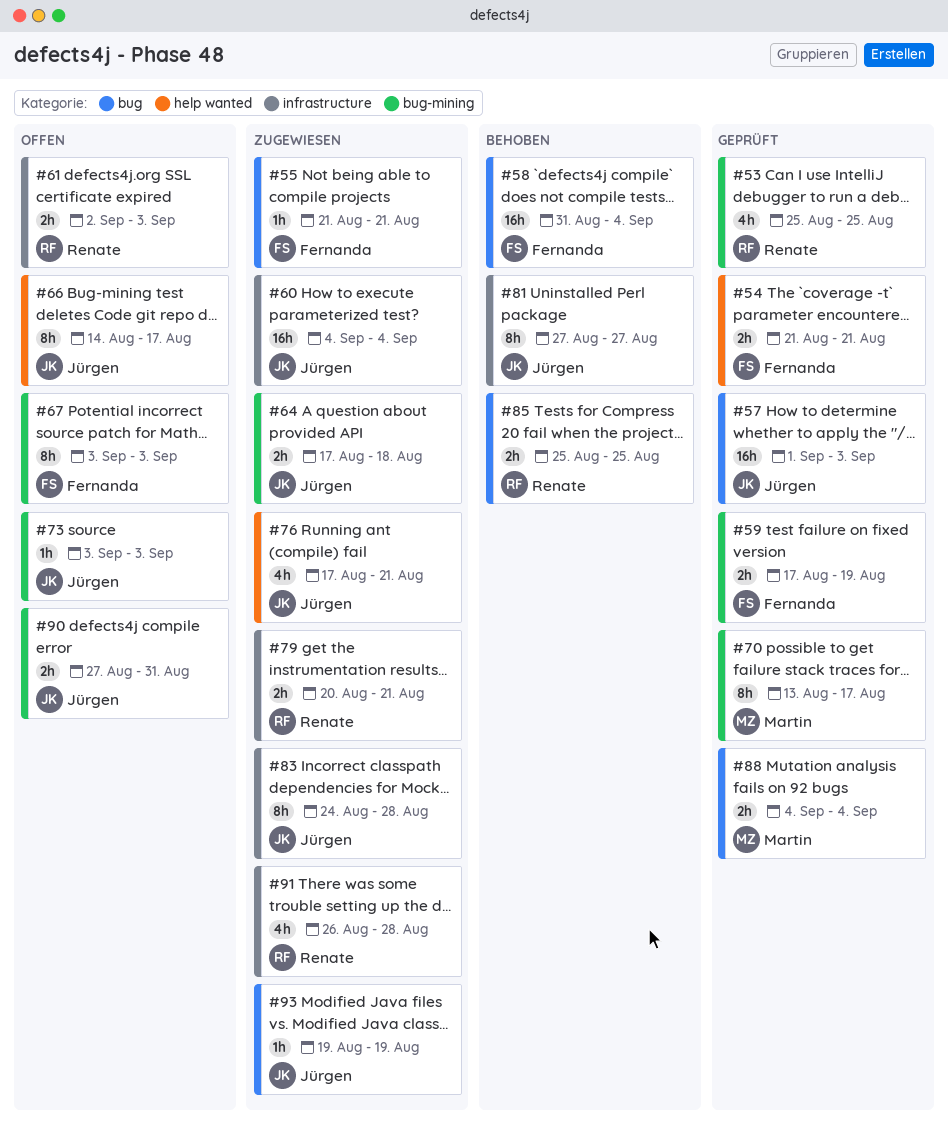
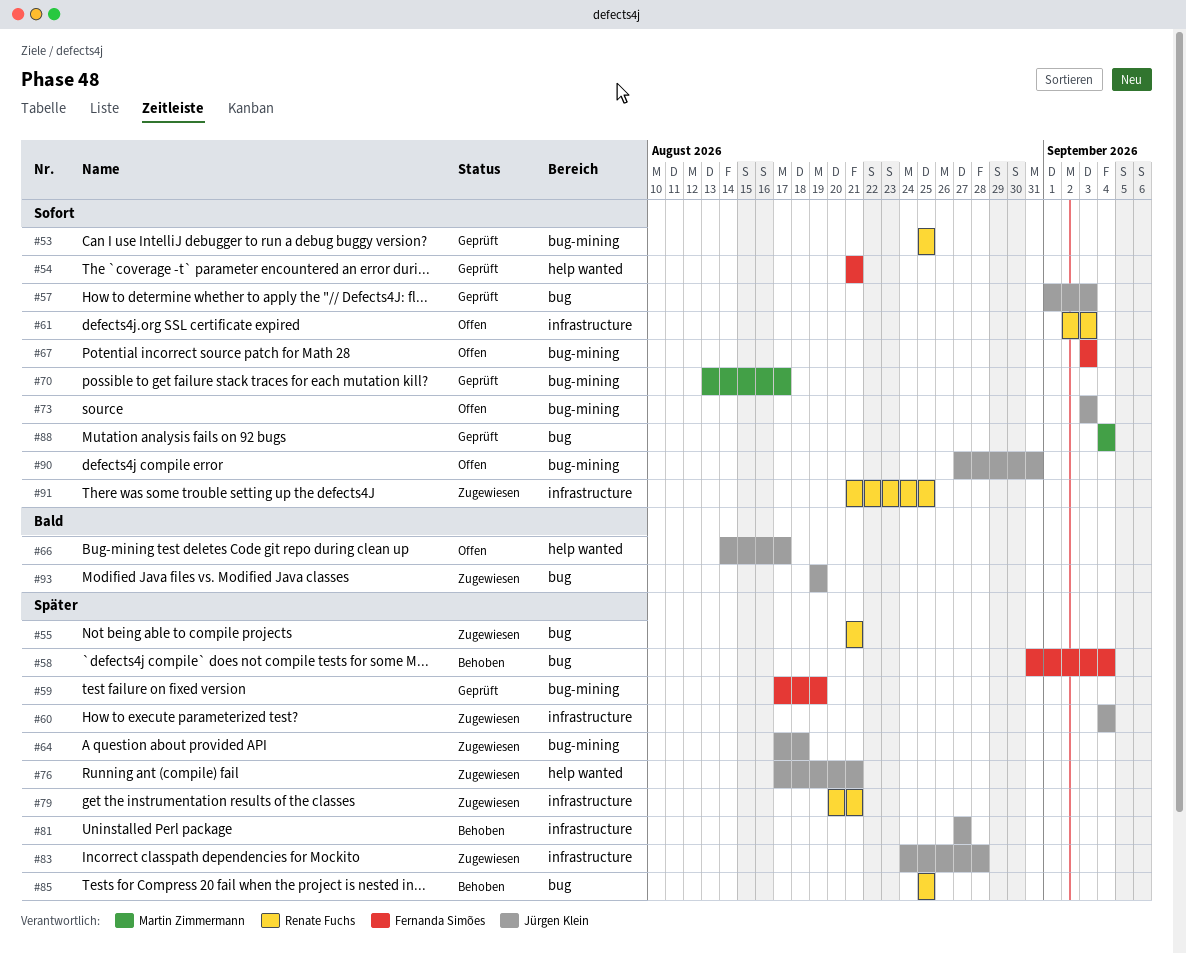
#55, owner: Fernanda Simões -> Renate Fuchs
#91, start: Aug 26 -> Aug 21
#91, due: Aug 28 -> Aug 25

